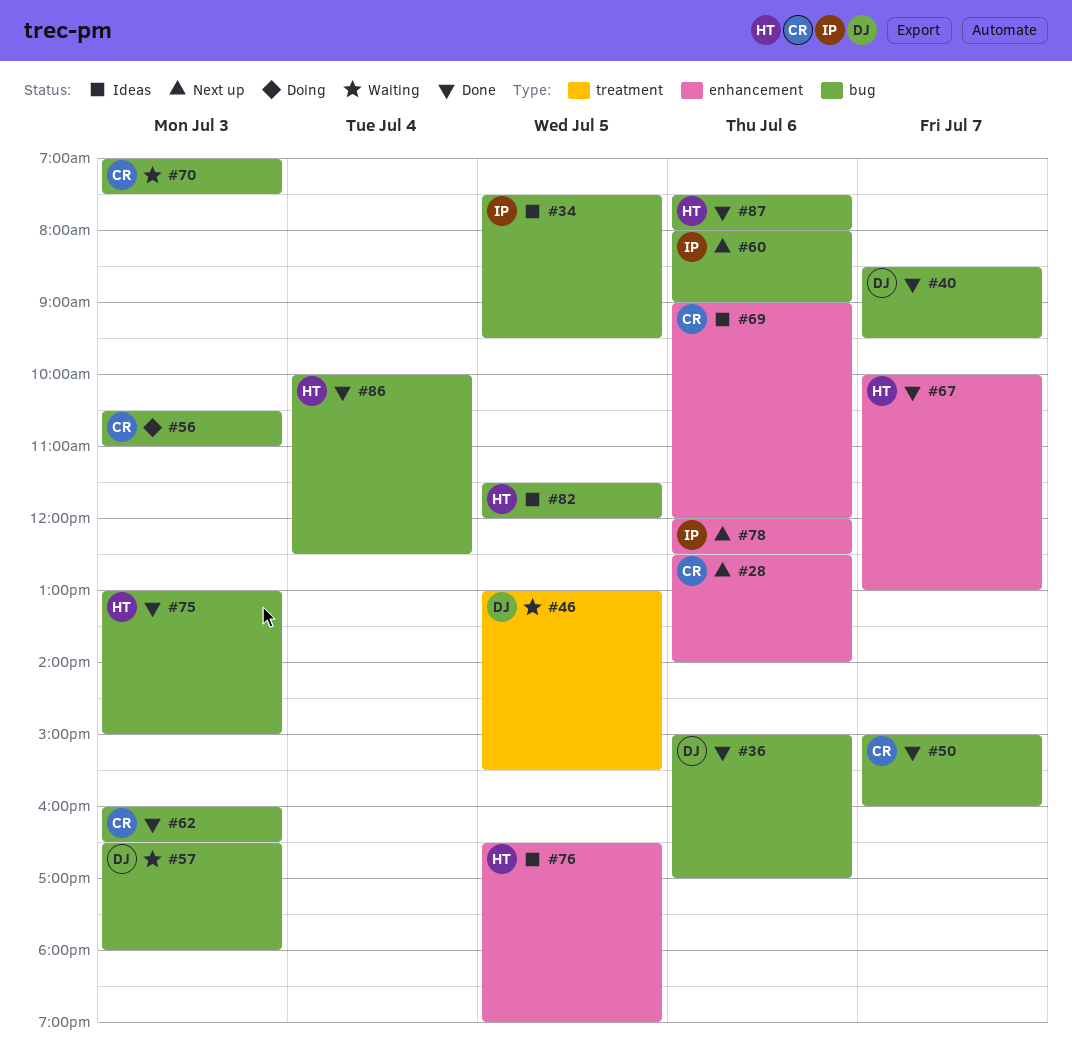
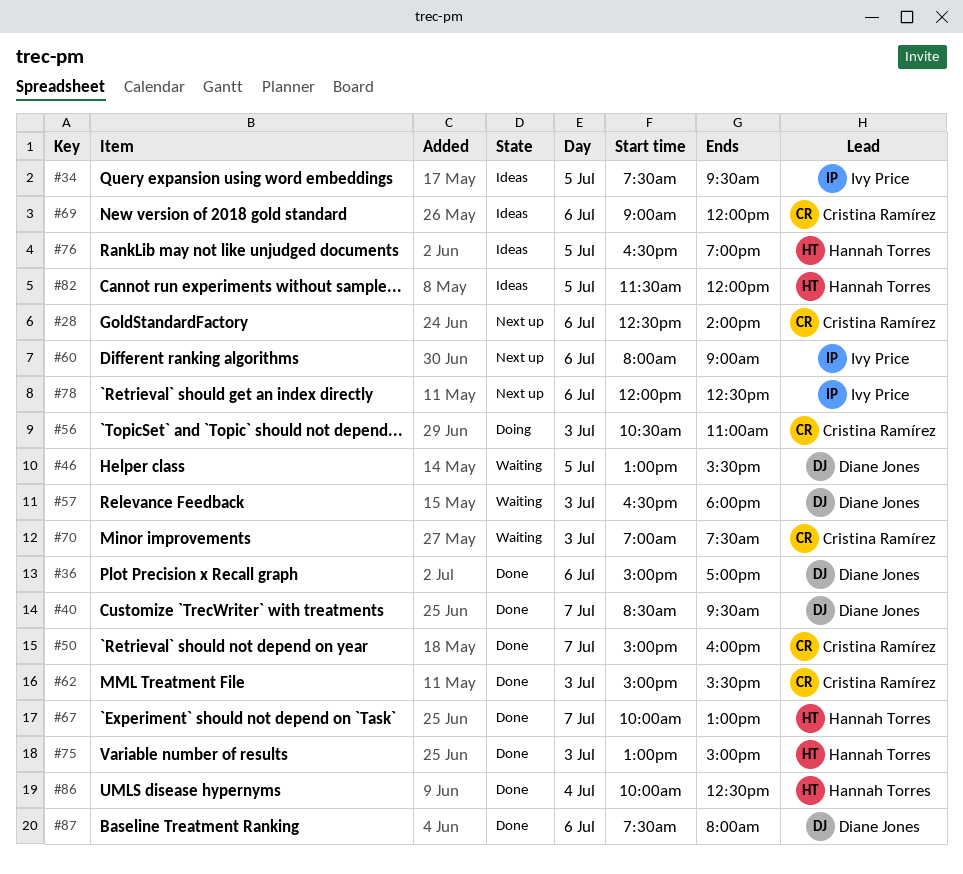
#62, begins: 16:00 -> 15:00
#62, ends: 16:30 -> 15:30
#87, owner: Hannah Torres -> Diane Jones

